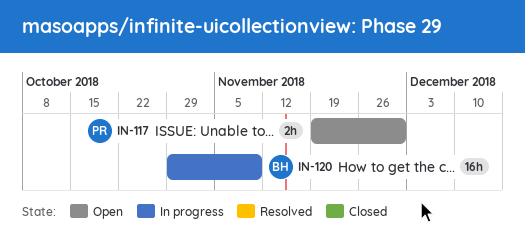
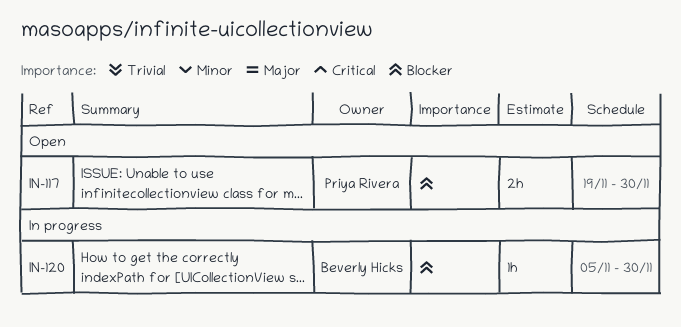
IN-120, estimate: 16h -> 1h
IN-120, start: Oct 29 -> Nov 5
IN-120, due: Nov 9 -> Nov 30

